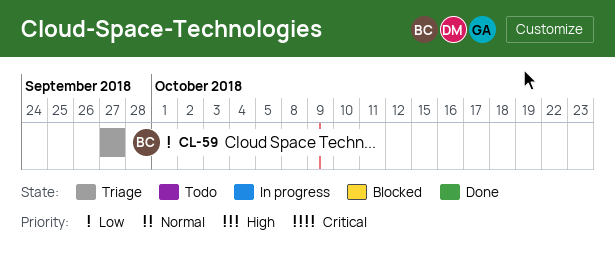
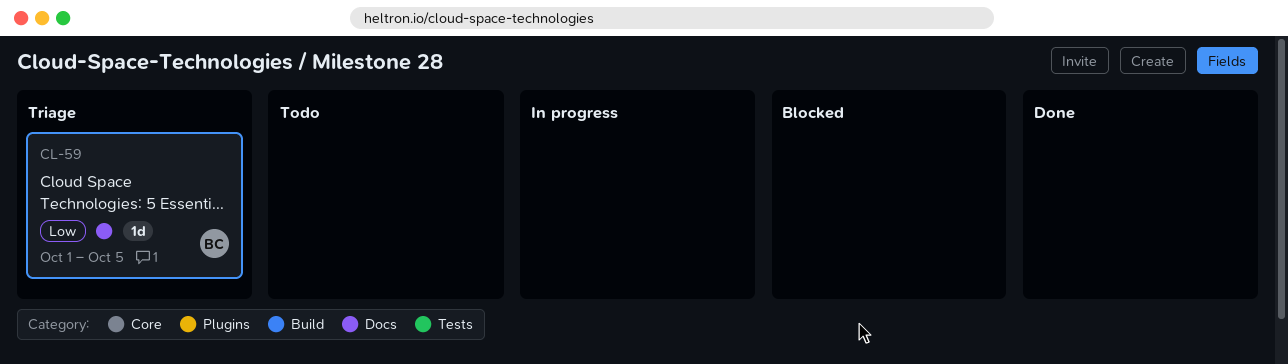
CL-59, start: Sep 27 -> Oct 1
CL-59, due: Sep 27 -> Oct 5

